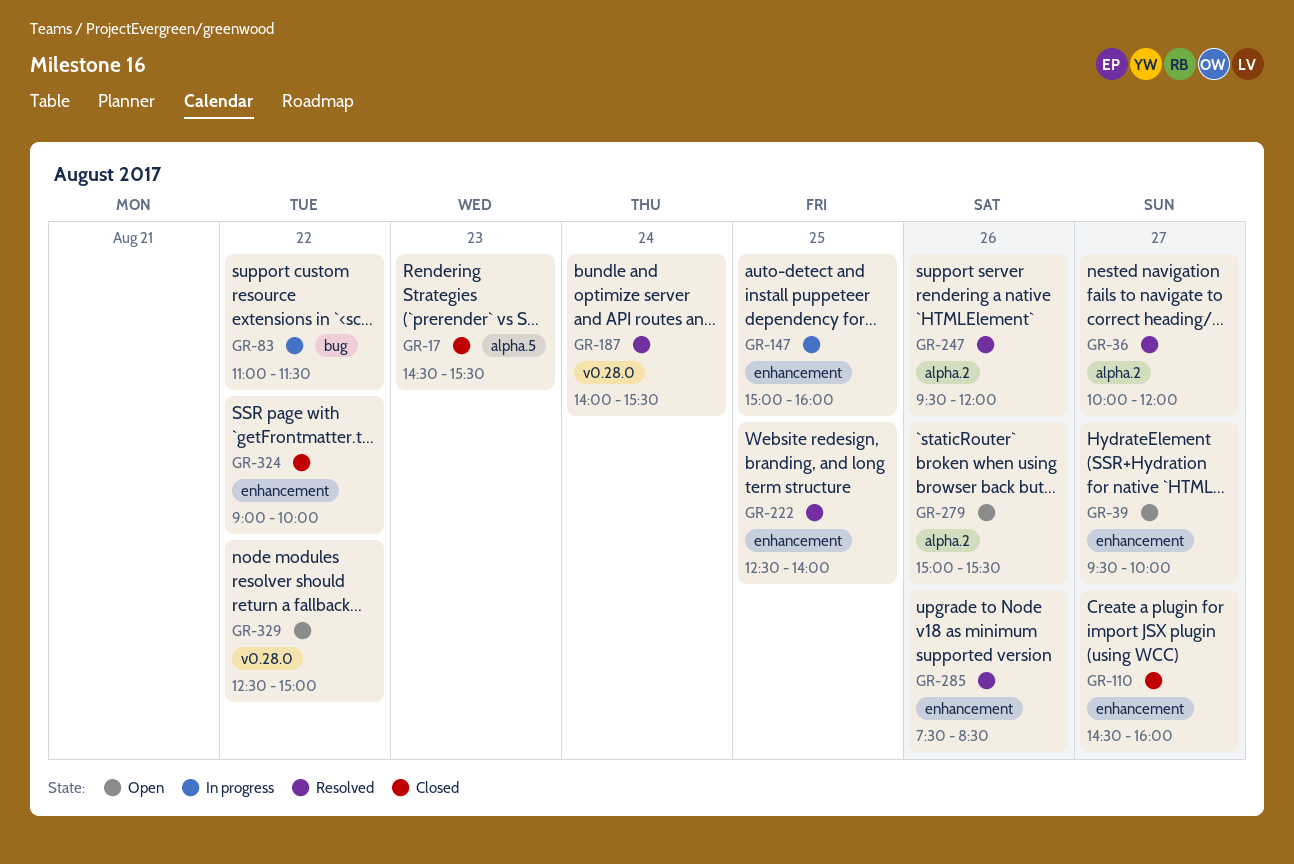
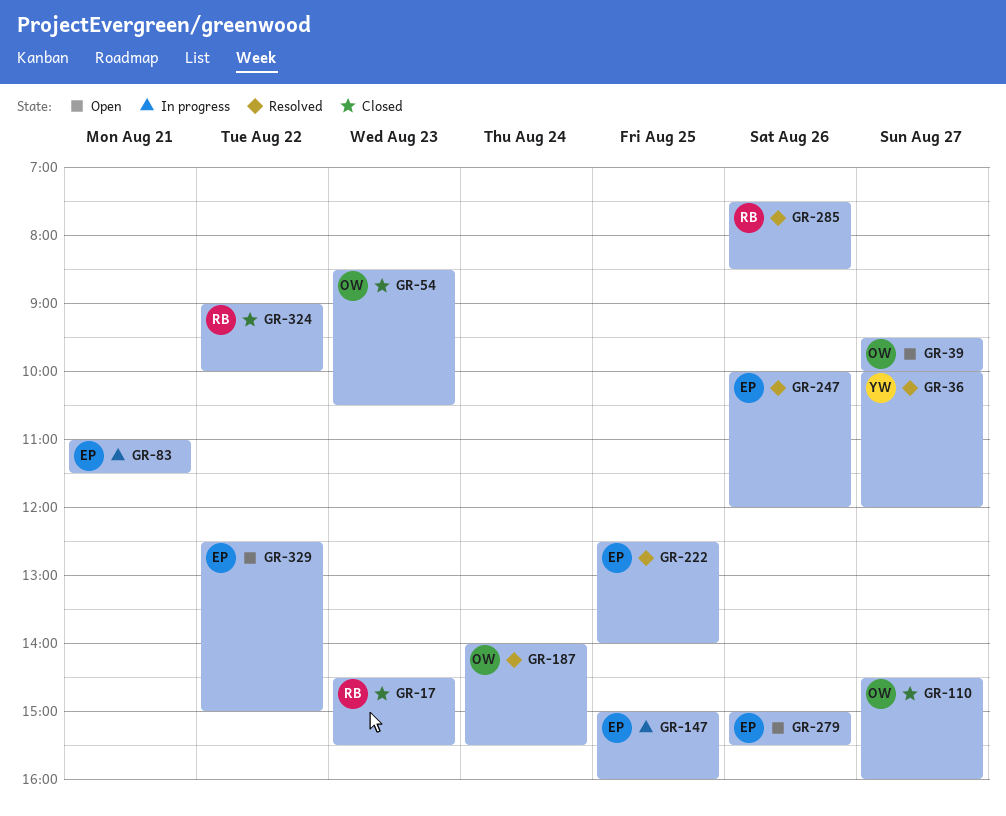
GR-54: none -> present
GR-83, day: Aug 22 -> Aug 21
GR-247, begins: 09:30 -> 10:00

